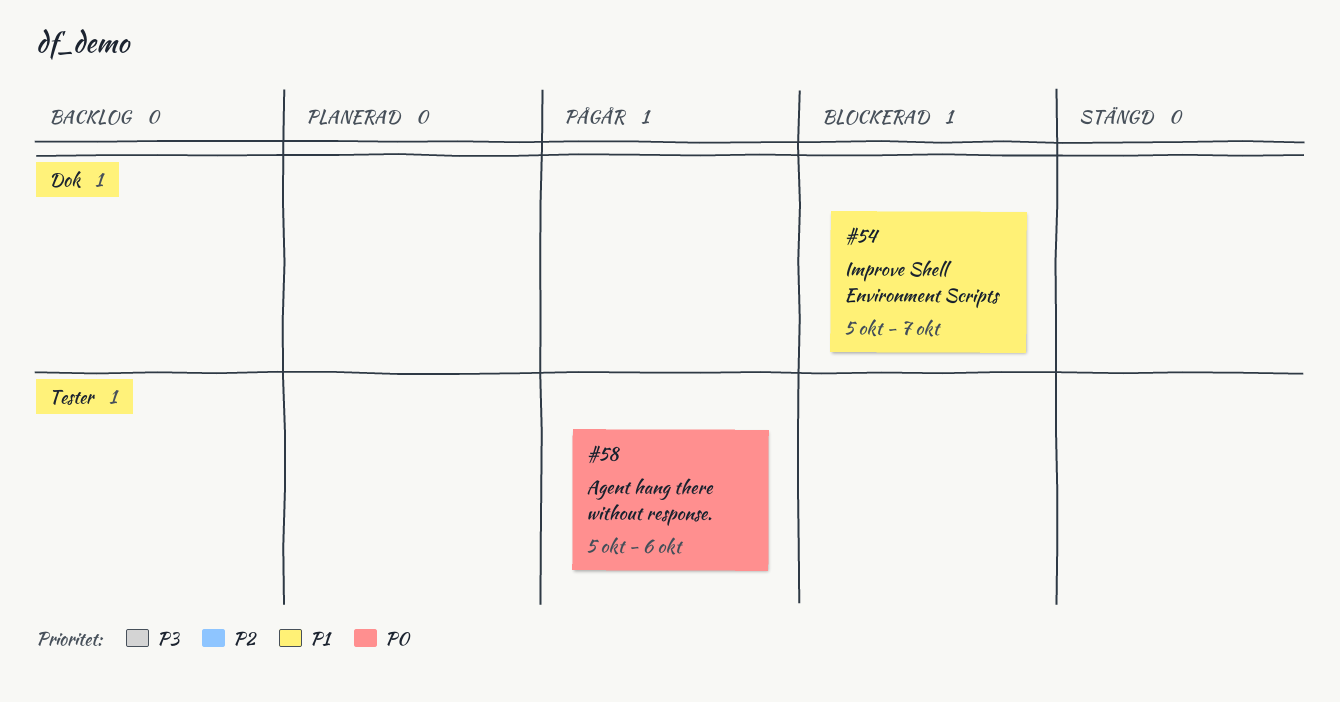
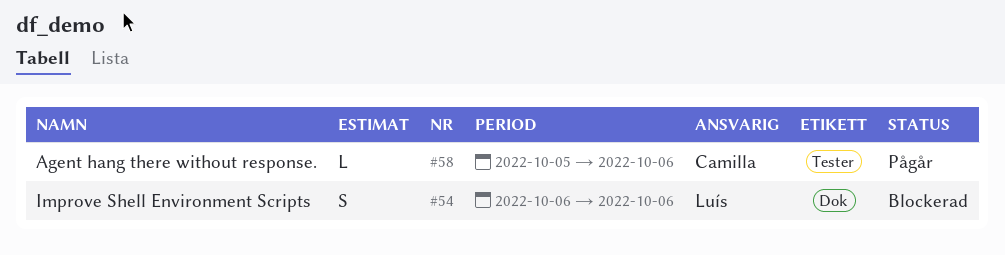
#54, start: Oct 5 -> Oct 6
#54, due: Oct 7 -> Oct 6

